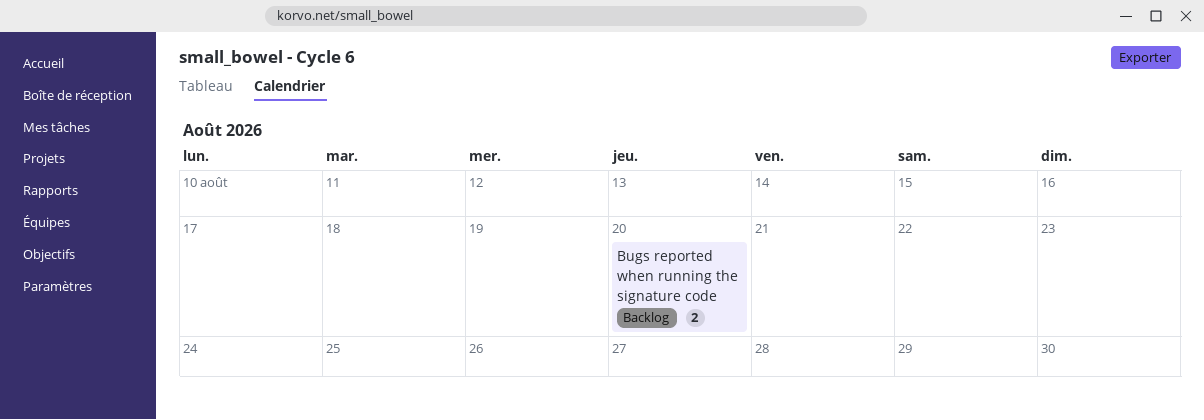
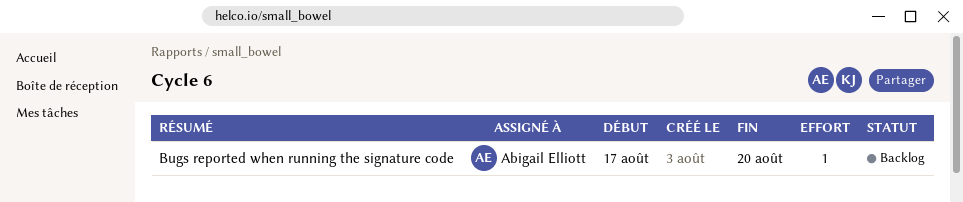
Bugs reported when running the signature code, estimate: 2 -> 1

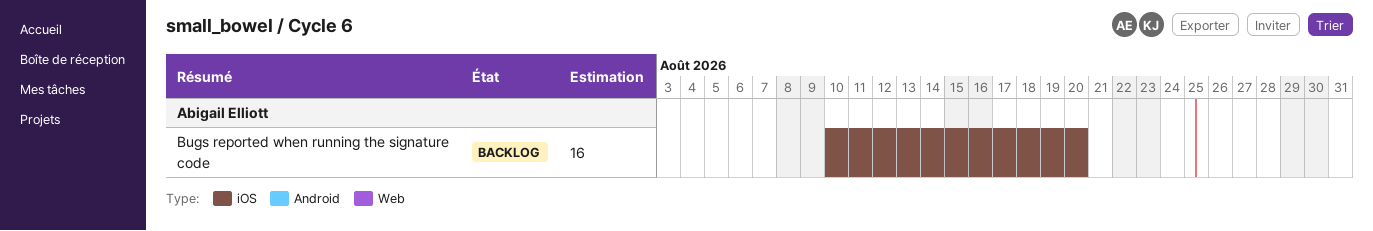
Bugs reported when running the signature code, estimate: 1 -> 16
Bugs reported when running the signature code, start: Aug 17 -> Aug 10

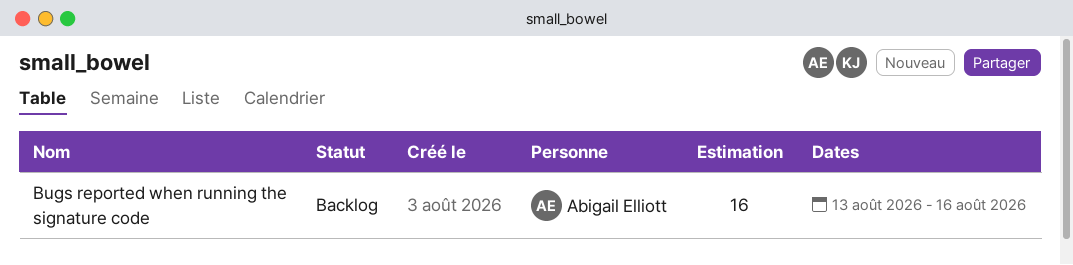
Bugs reported when running the signature code, start: Aug 10 -> Aug 13
Bugs reported when running the signature code, due: Aug 20 -> Aug 16

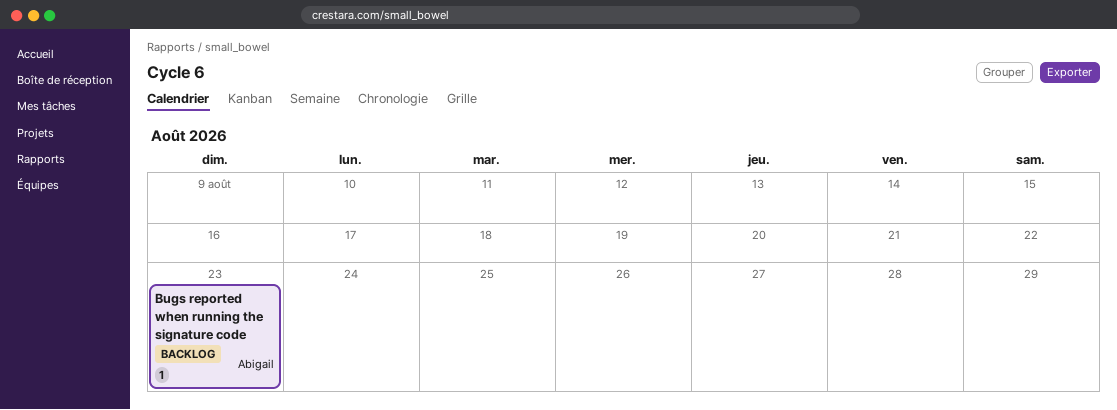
Bugs reported when running the signature code, estimate: 16 -> 1
Bugs reported when running the signature code, due: Aug 16 -> Aug 23

